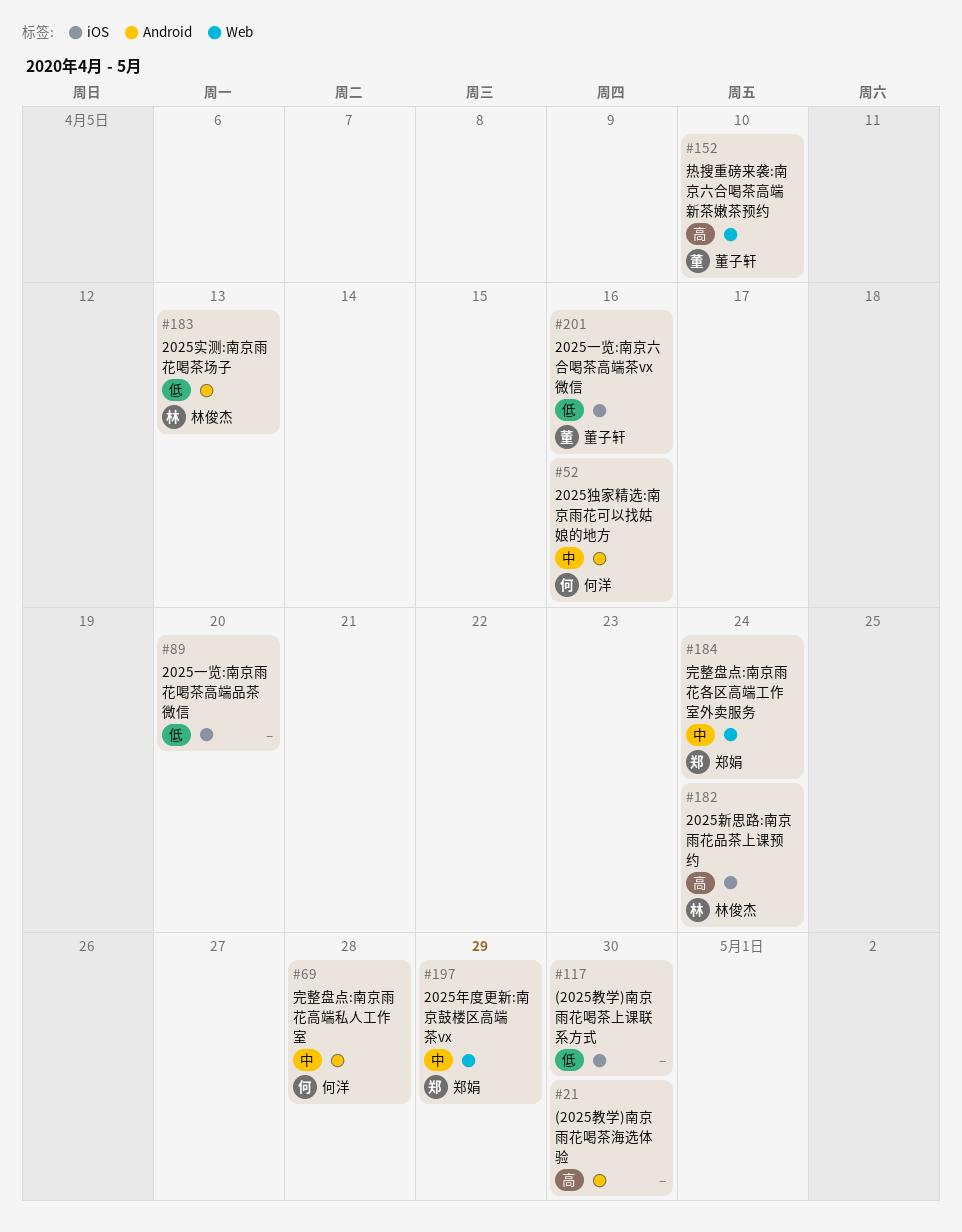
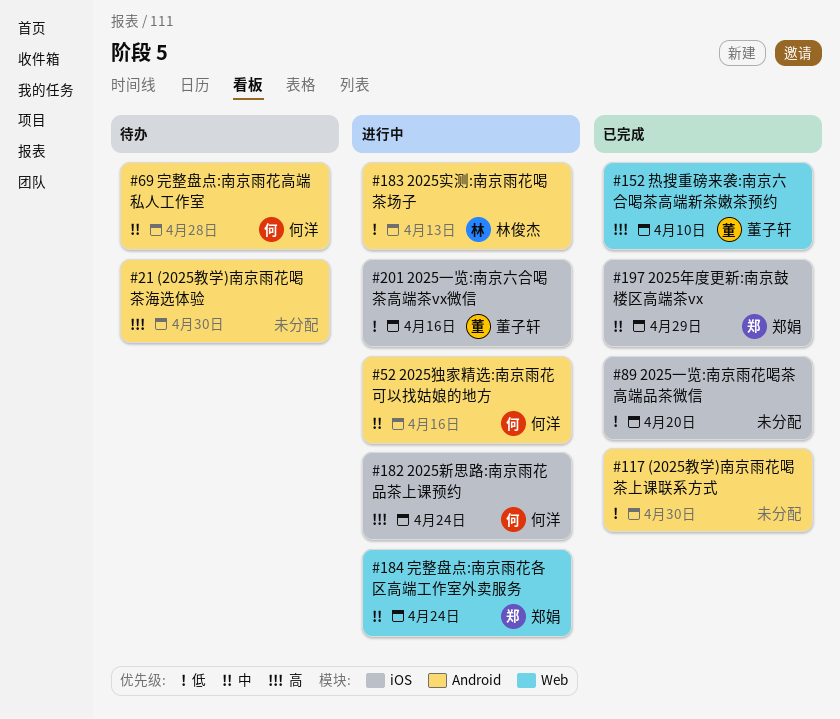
#117, label: iOS -> Android
#182, owner: 林俊杰 -> 何洋
#197, label: Web -> iOS

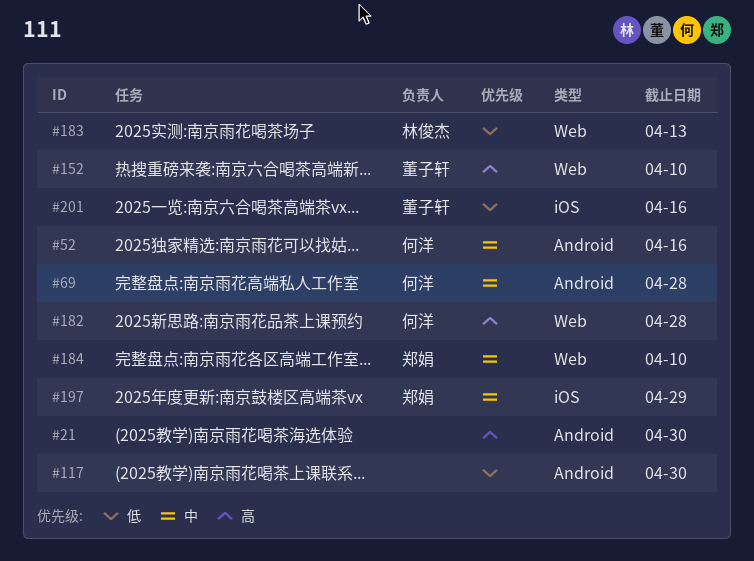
#89: present -> none
#182, label: iOS -> Web
#182, due: Apr 24 -> Apr 28
#183, label: Android -> Web
#184, due: Apr 24 -> Apr 10

